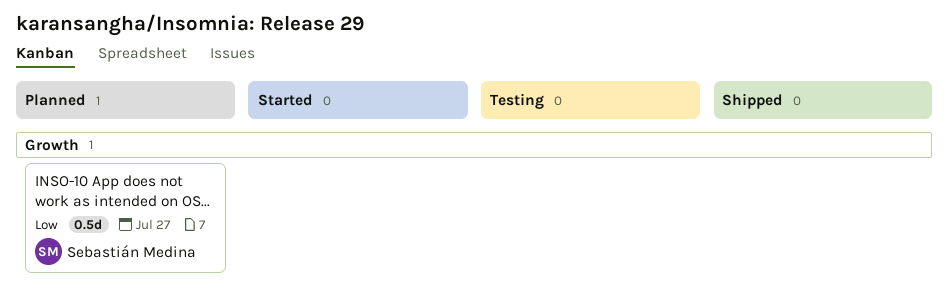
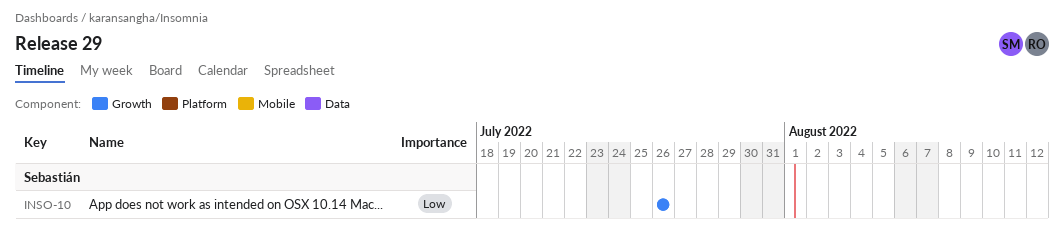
INSO-10, due: Jul 27 -> Jul 26

